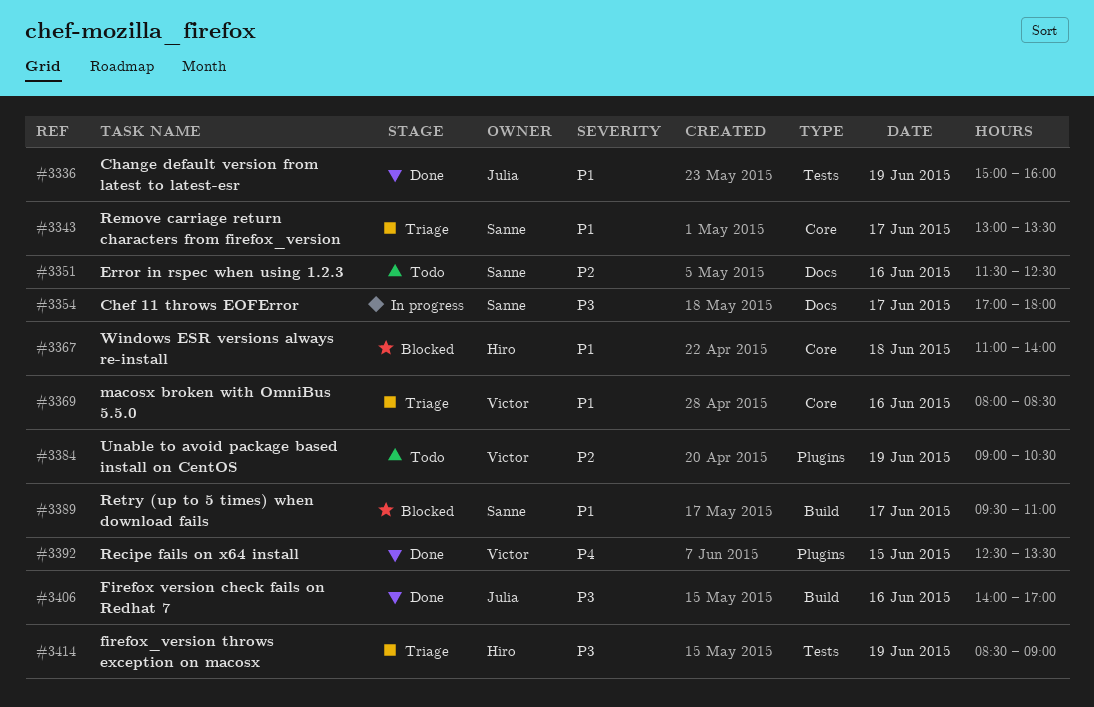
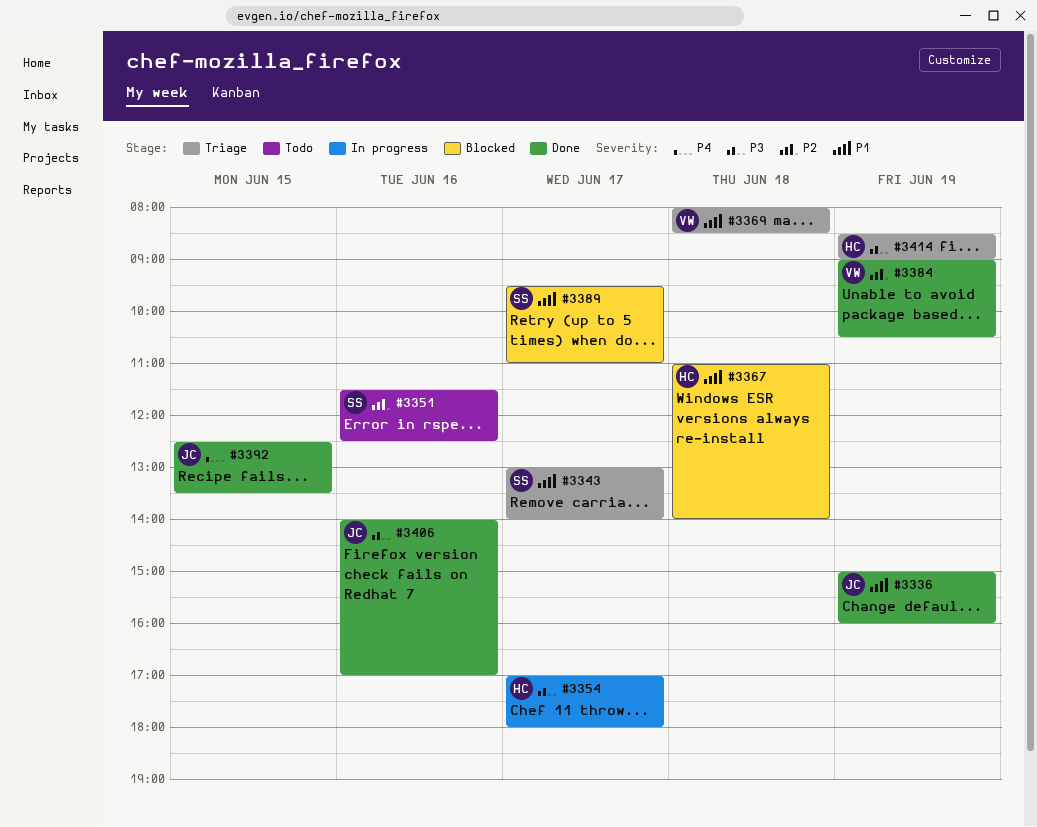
#3343, ends: 13:30 -> 14:00
#3354, owner: Sanne -> Hiro
#3369, day: Jun 16 -> Jun 18
#3384, status: Todo -> Done
#3392, owner: Victor -> Julia

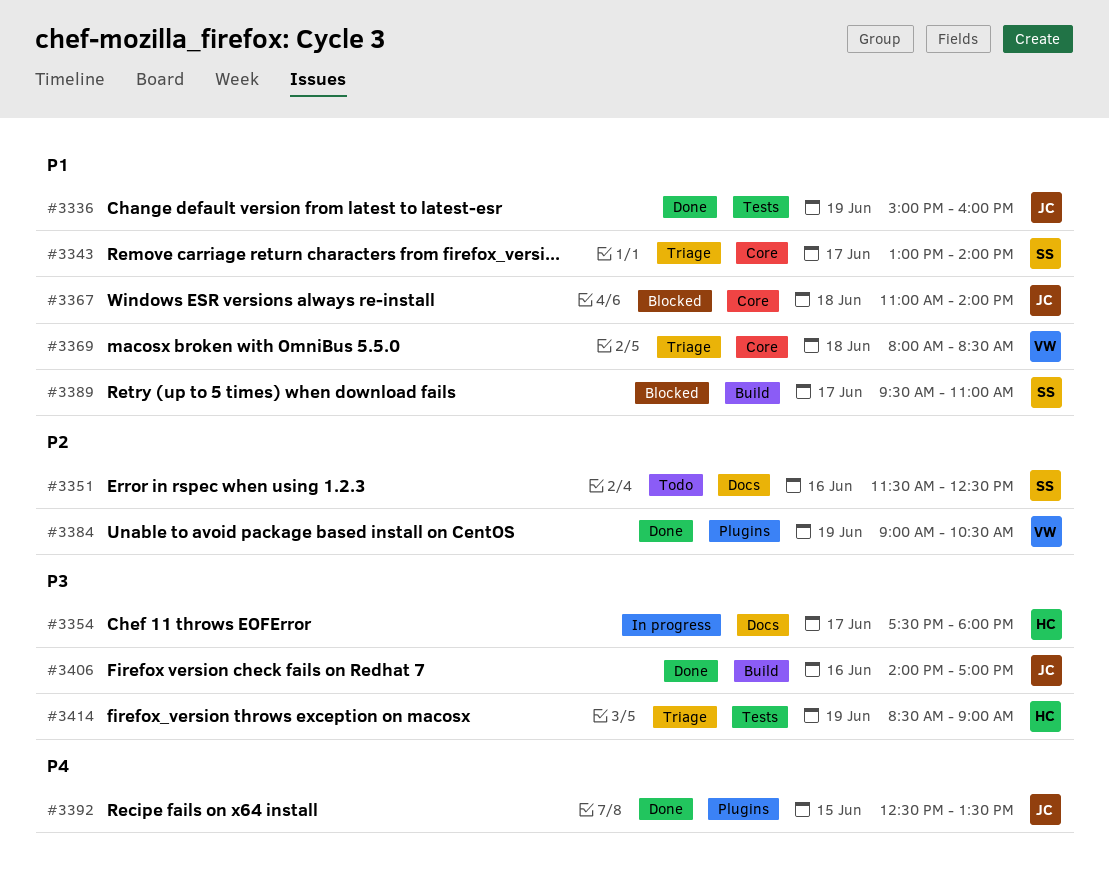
#3354, begins: 17:00 -> 17:30
#3367, owner: HC -> JC

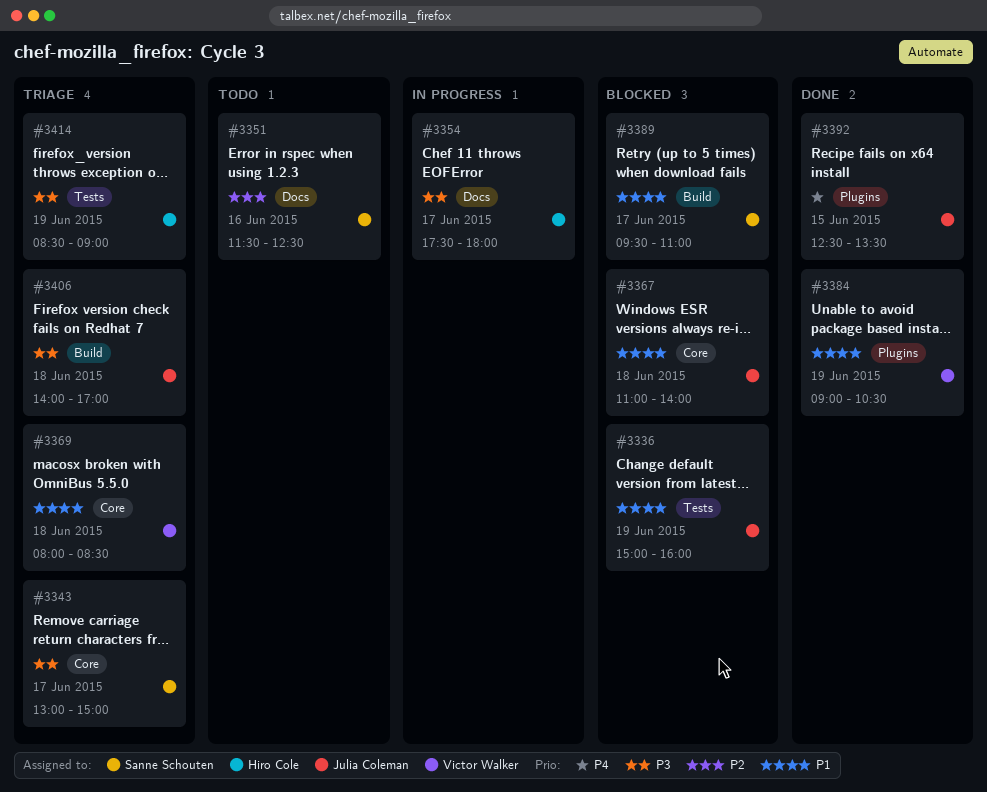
#3336, status: Done -> Blocked
#3343, priority: P1 -> P3
#3343, ends: 14:00 -> 15:00
#3384, priority: P2 -> P1
#3406, status: Done -> Triage
#3406, day: Jun 16 -> Jun 18

